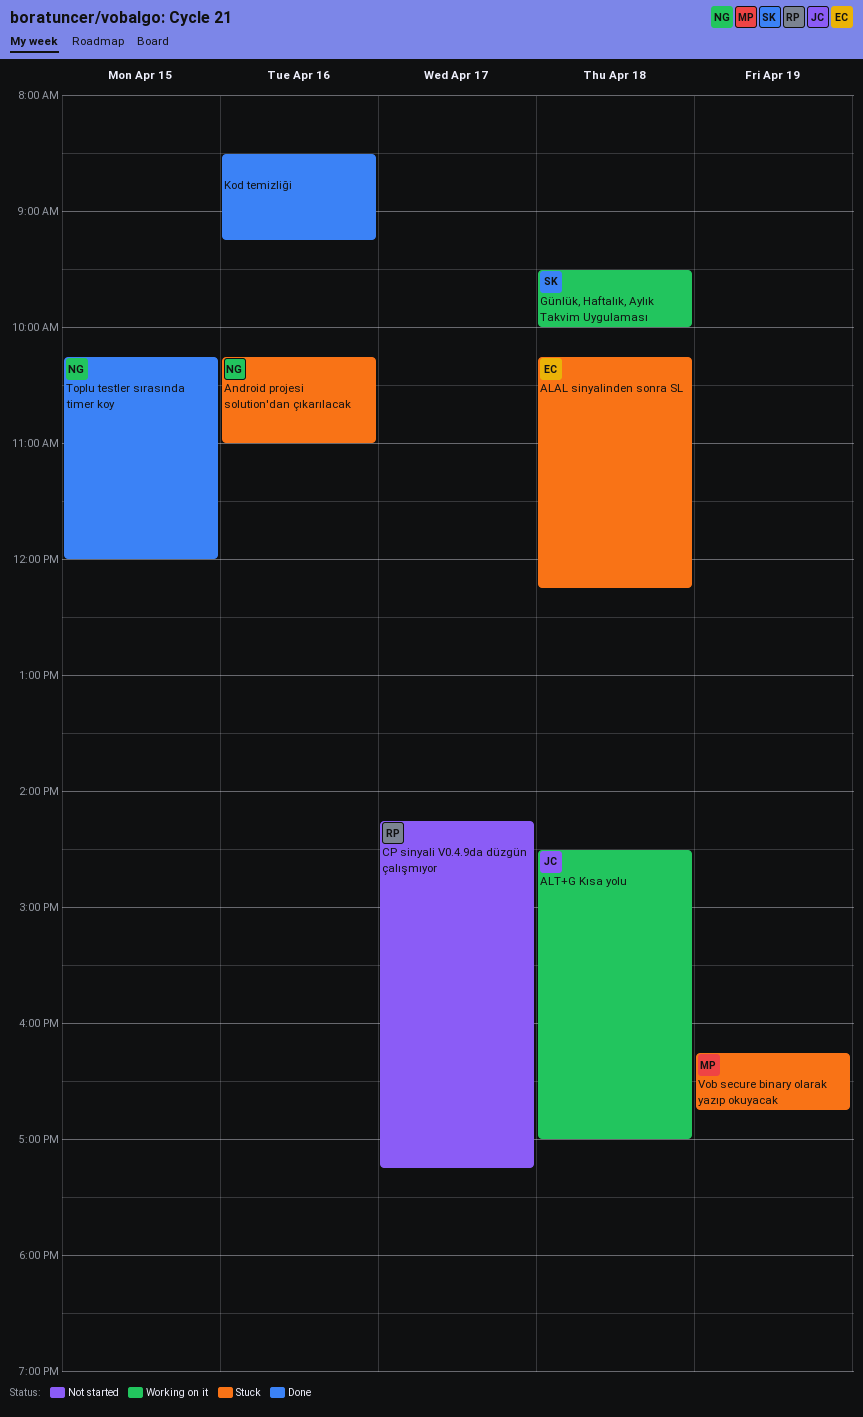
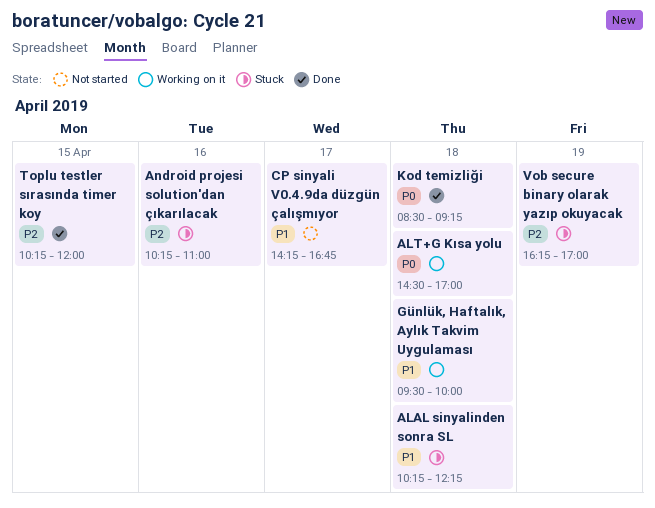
CP sinyali V0.4.9da düzgün çalışmıyor, ends: 17:15 -> 16:45
Kod temizliği, day: Apr 16 -> Apr 18
Vob secure binary olarak yazıp okuyacak, ends: 16:45 -> 17:00

